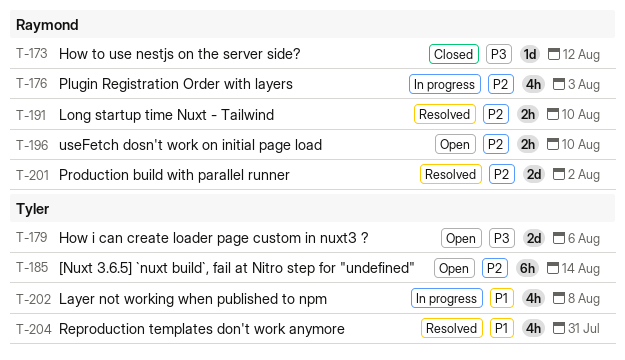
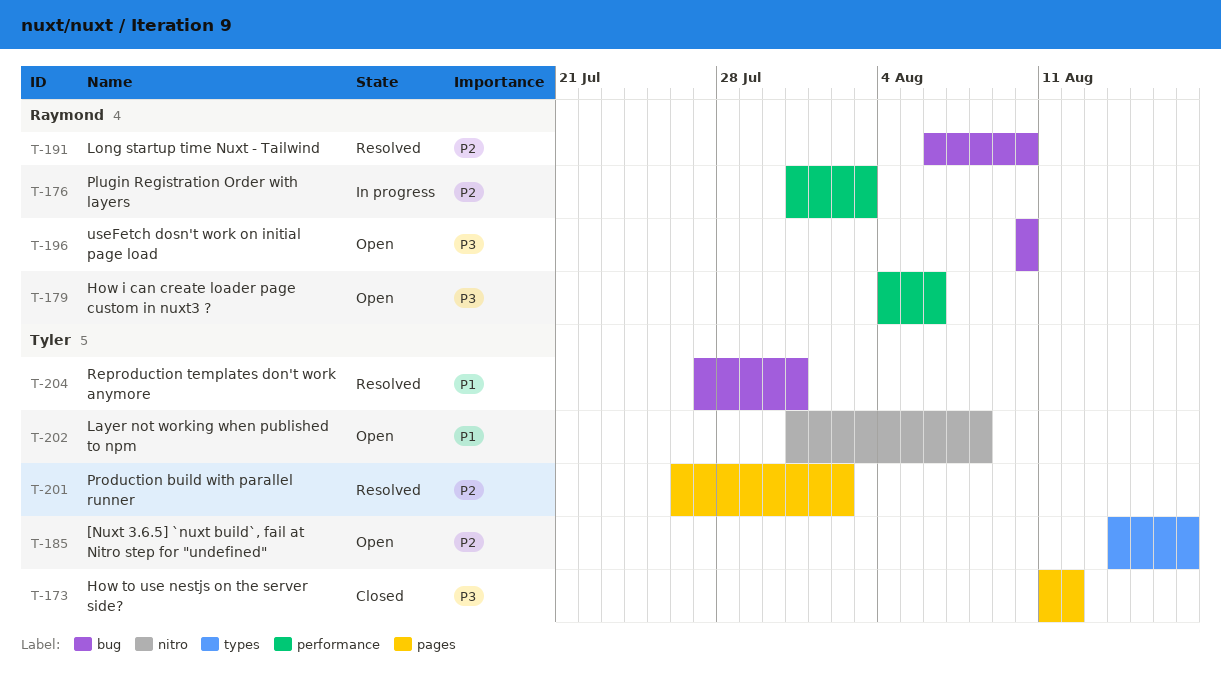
T-173, owner: Raymond -> Tyler
T-179, owner: Tyler -> Raymond
T-185, due: Aug 14 -> Aug 17
T-196, priority: P2 -> P3
T-201, owner: Raymond -> Tyler
T-202, status: In progress -> Open

